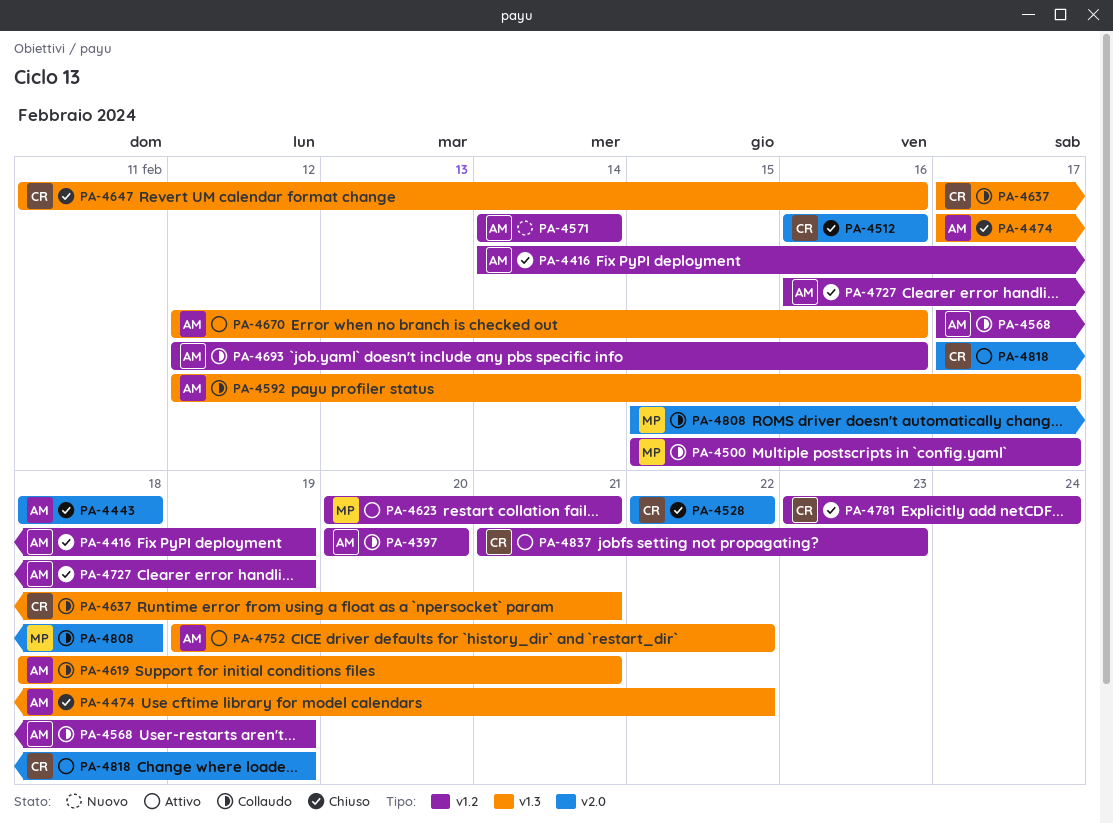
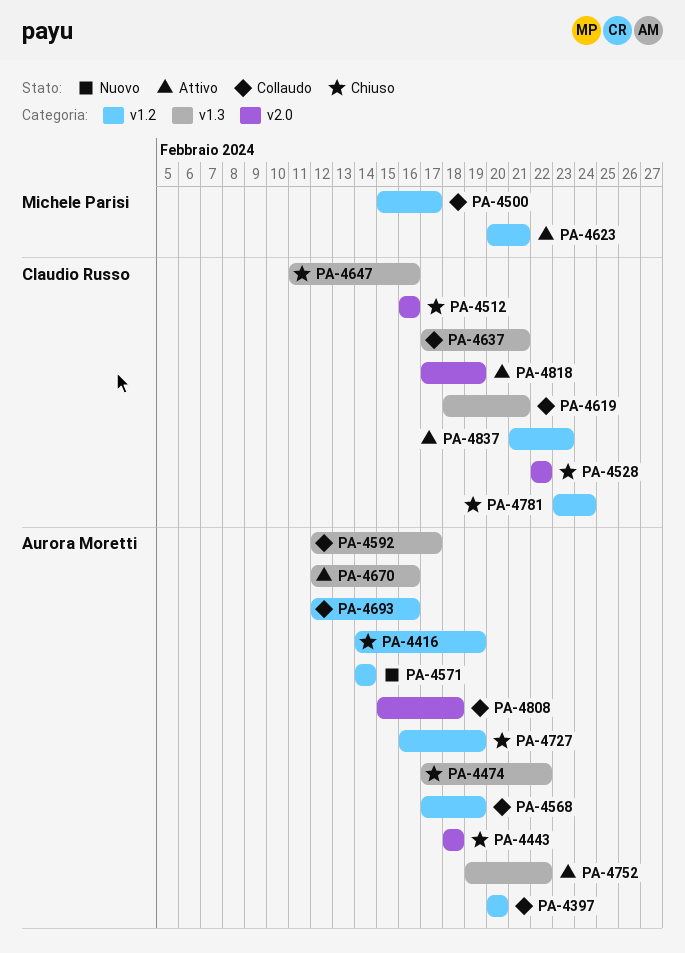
PA-4619, owner: Aurora Moretti -> Claudio Russo
PA-4808, owner: Michele Parisi -> Aurora Moretti

